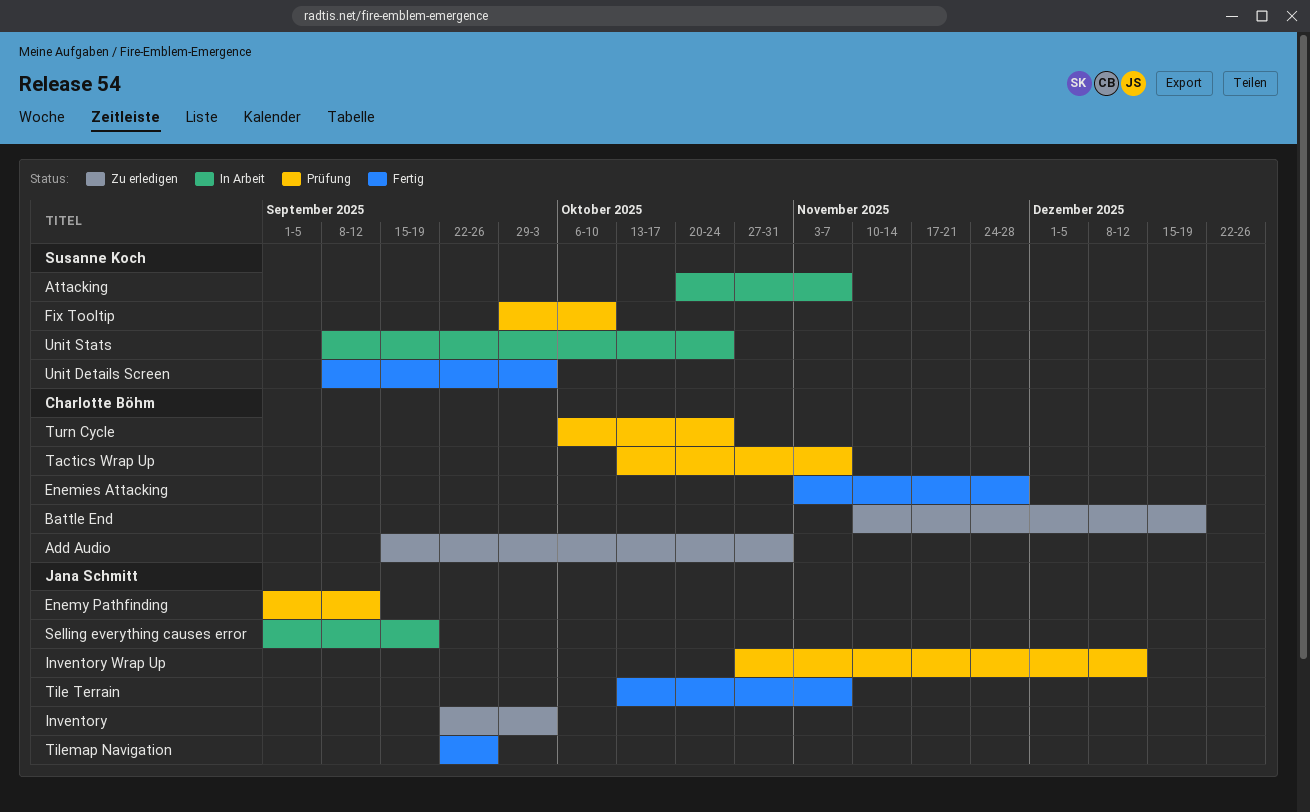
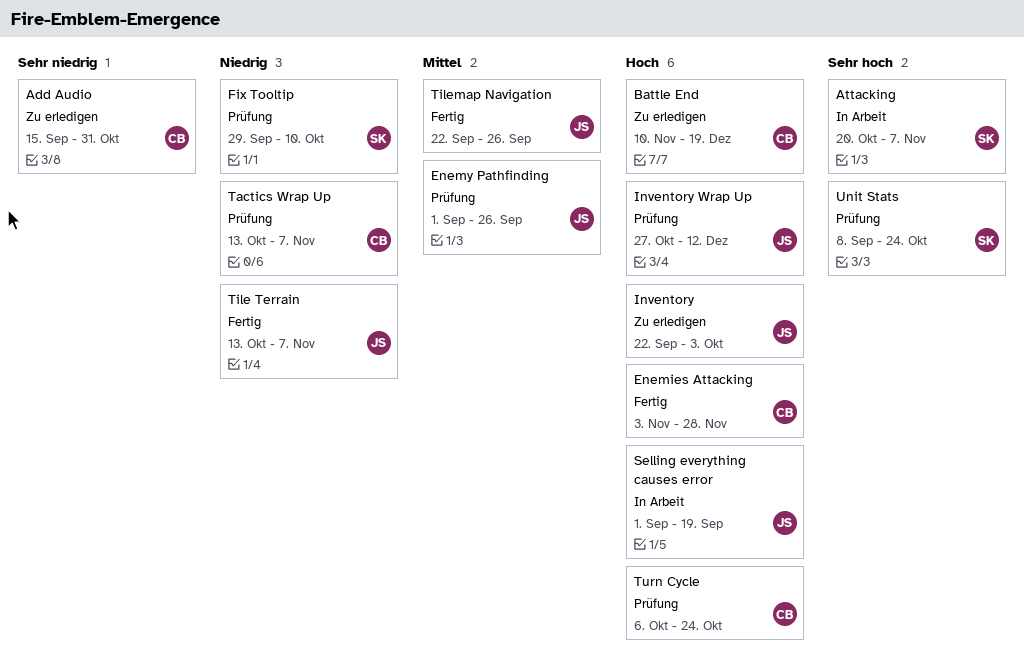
Enemy Pathfinding, due: Sep 12 -> Sep 26
Unit Details Screen: present -> none
Unit Stats, status: In Arbeit -> Prüfung

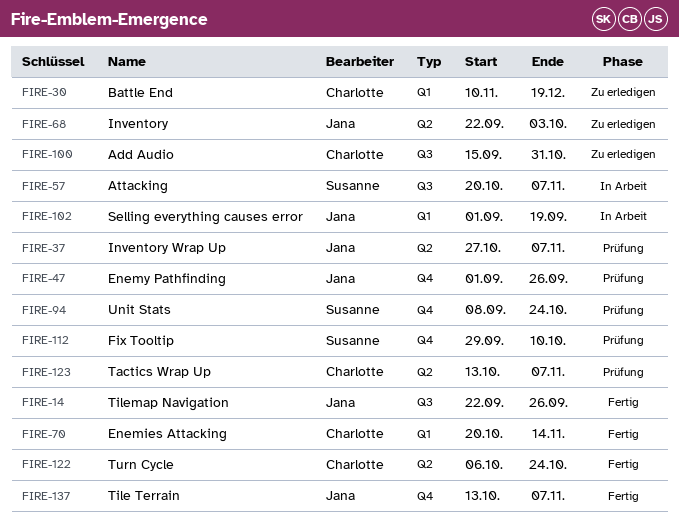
Enemies Attacking, start: Nov 3 -> Oct 20
Enemies Attacking, due: Nov 28 -> Nov 14
Inventory Wrap Up, due: Dec 12 -> Nov 7
Turn Cycle, status: Prüfung -> Fertig

